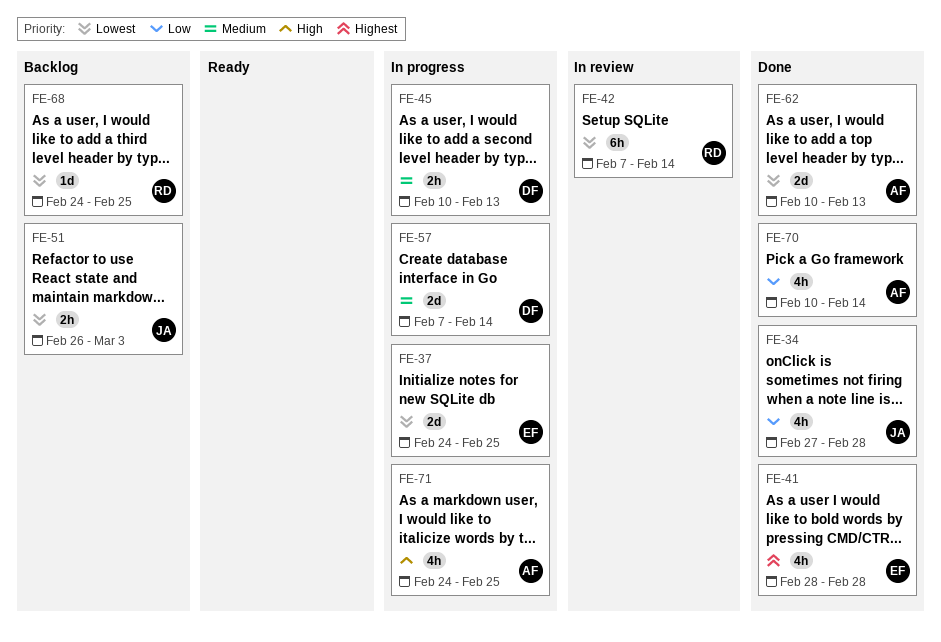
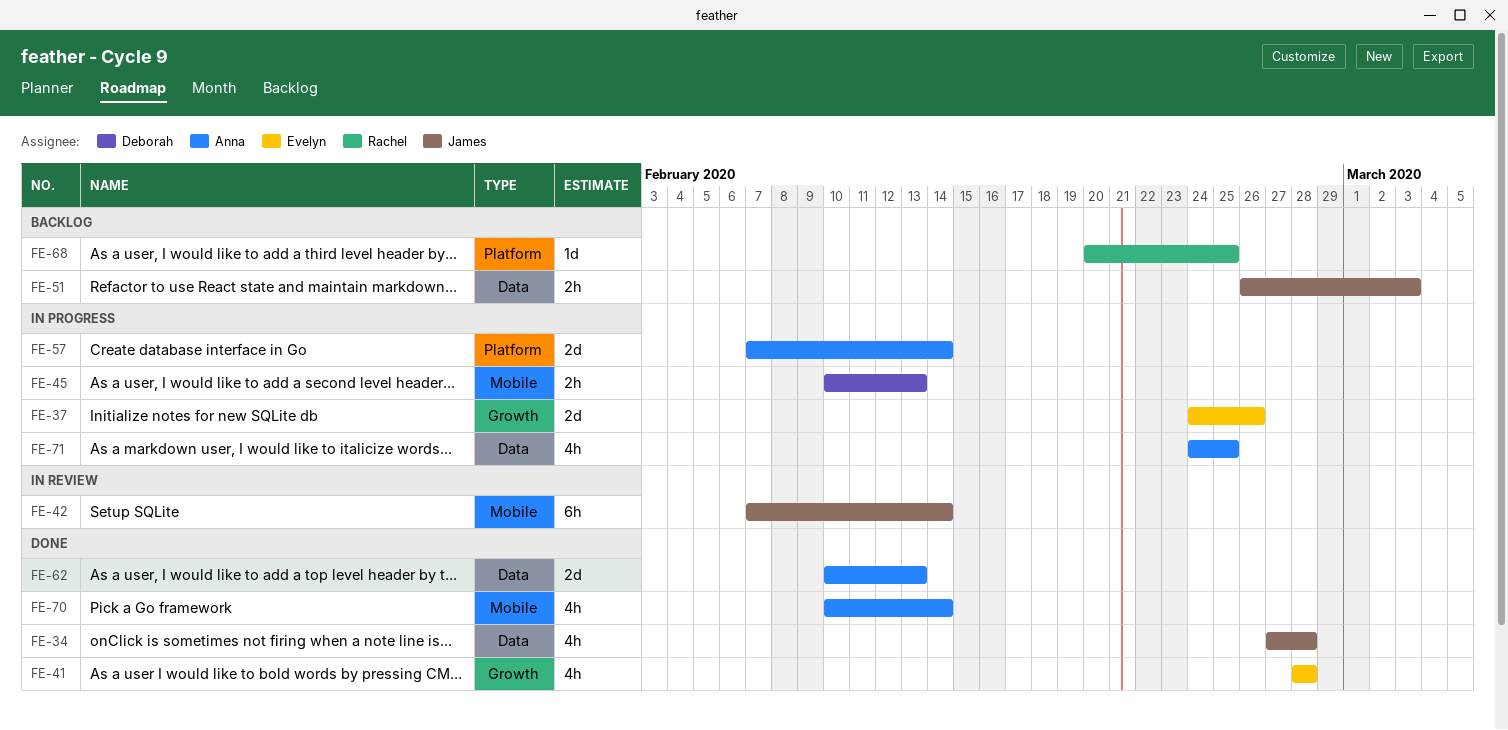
FE-37, due: Feb 25 -> Feb 26
FE-42, owner: Rachel -> James
FE-57, owner: Deborah -> Anna
FE-68, start: Feb 24 -> Feb 20

